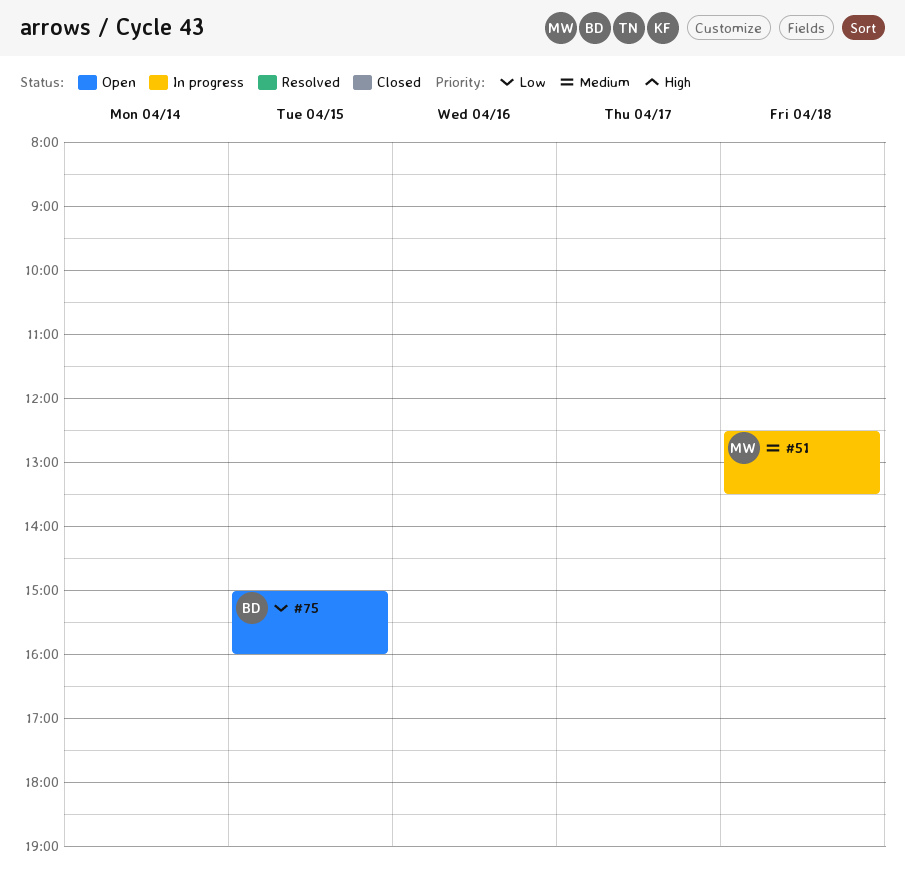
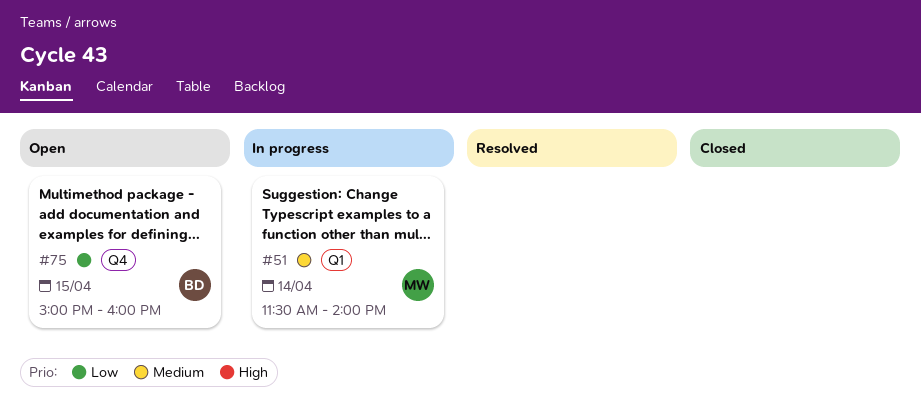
#51, day: Apr 18 -> Apr 14
#51, begins: 12:30 -> 11:30
#51, ends: 13:30 -> 14:00

